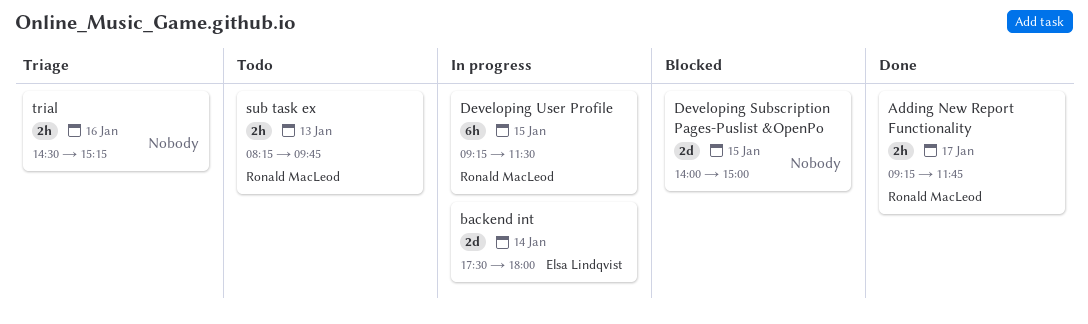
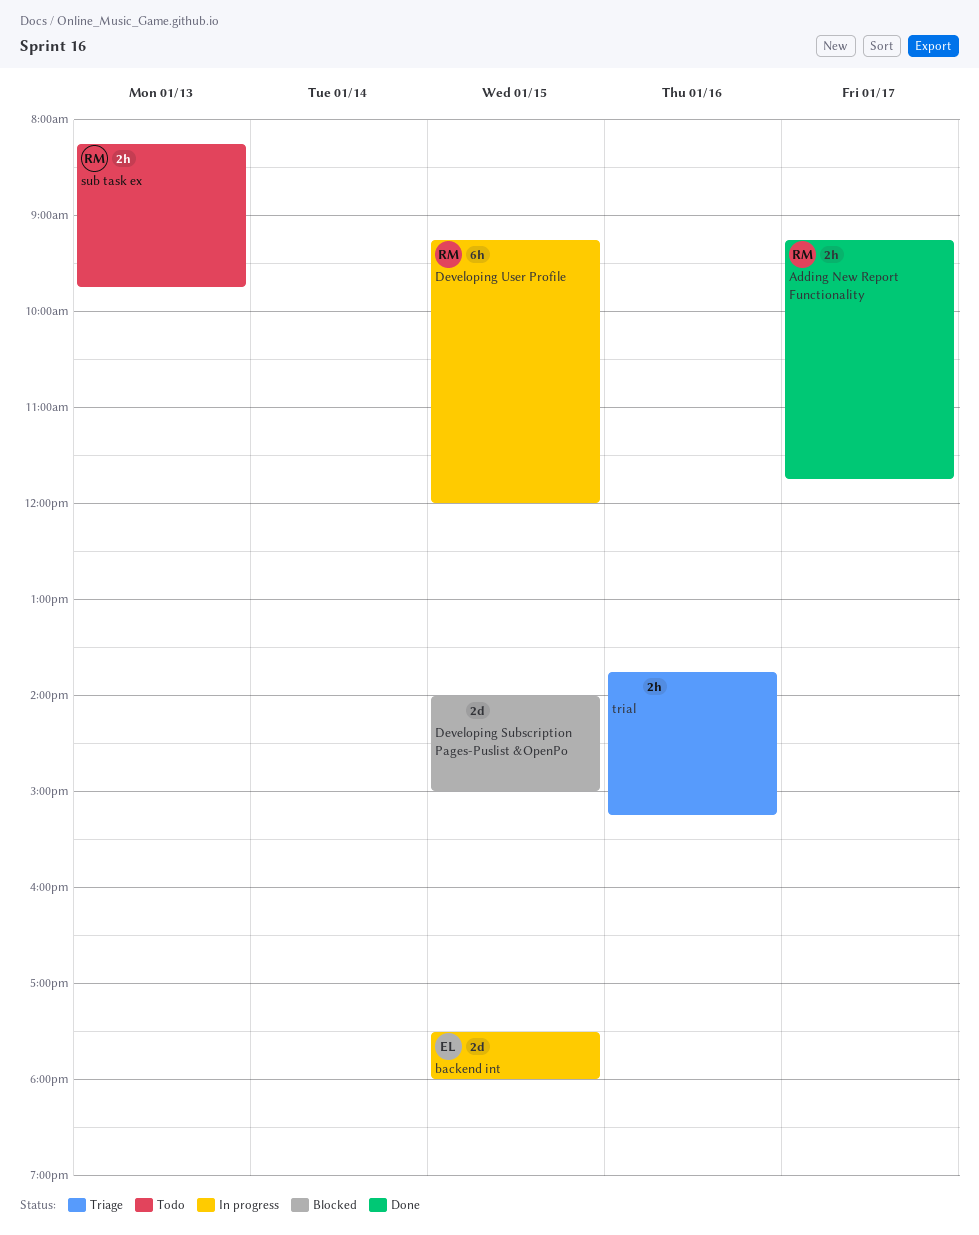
backend int, day: Jan 14 -> Jan 15
Developing User Profile, ends: 11:30 -> 12:00
trial, begins: 14:30 -> 13:45

